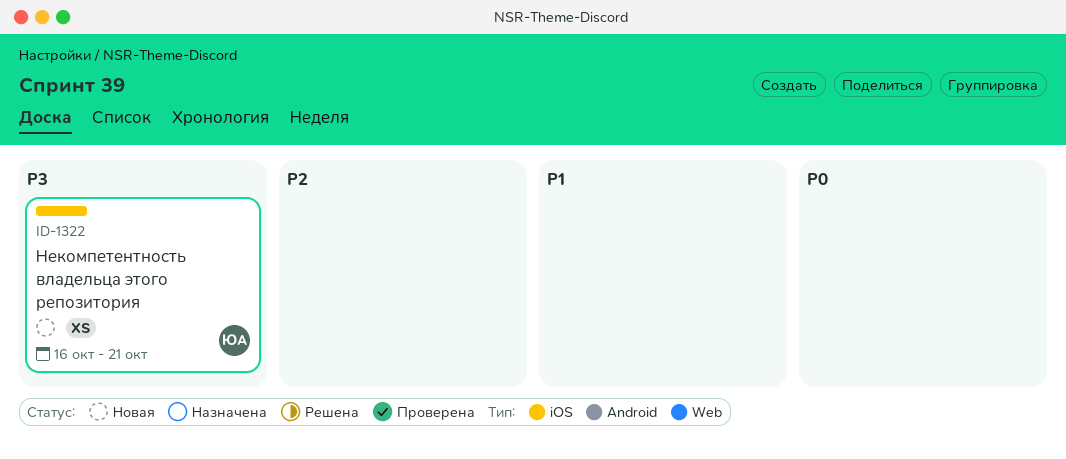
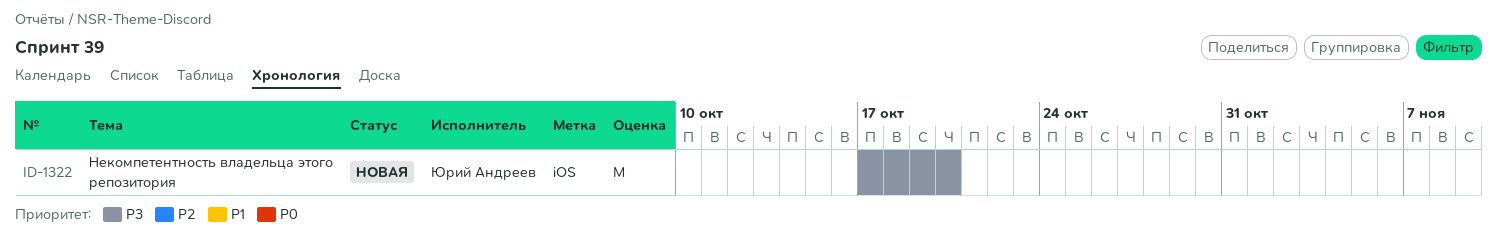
ID-1322, estimate: XS -> M
ID-1322, start: Oct 16 -> Oct 17
ID-1322, due: Oct 21 -> Oct 20

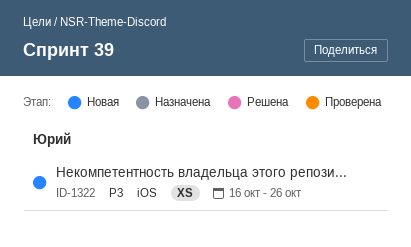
ID-1322, estimate: M -> XS
ID-1322, start: Oct 17 -> Oct 16
ID-1322, due: Oct 20 -> Oct 26

